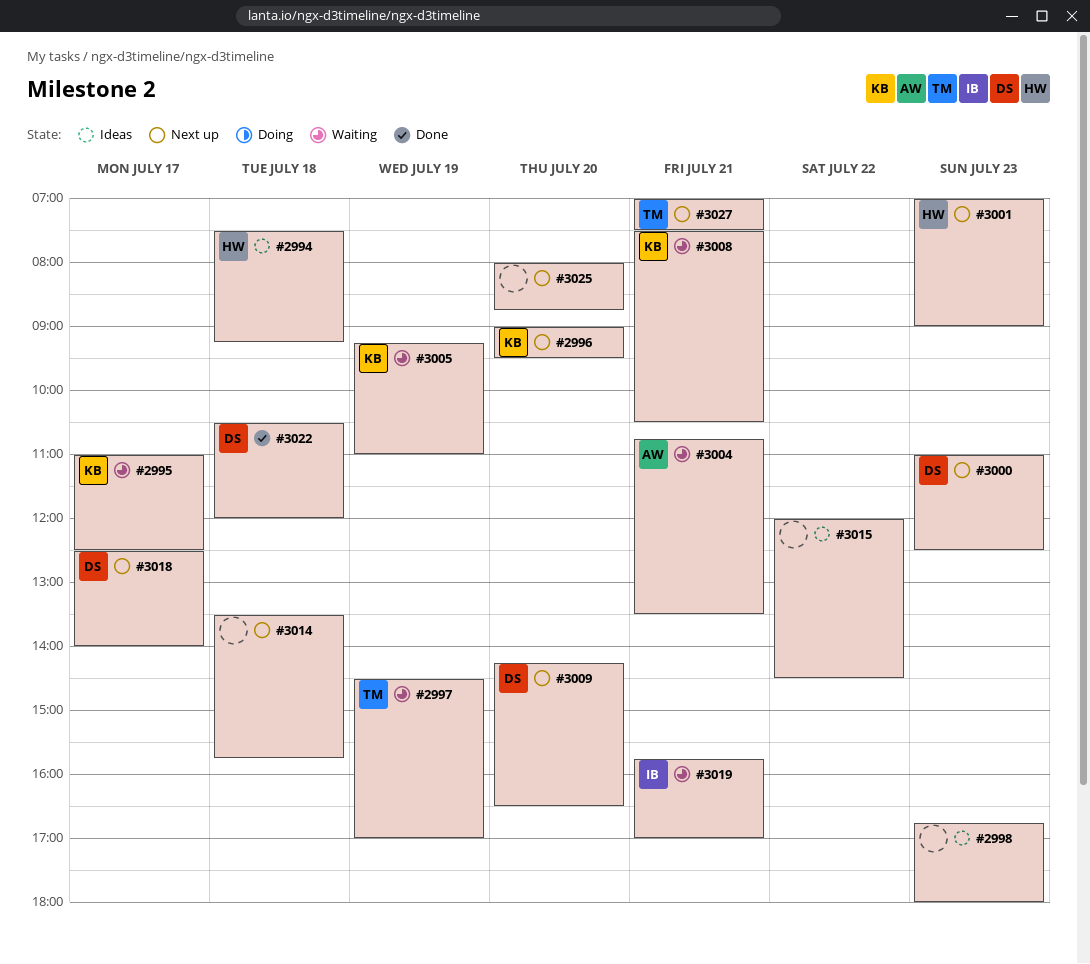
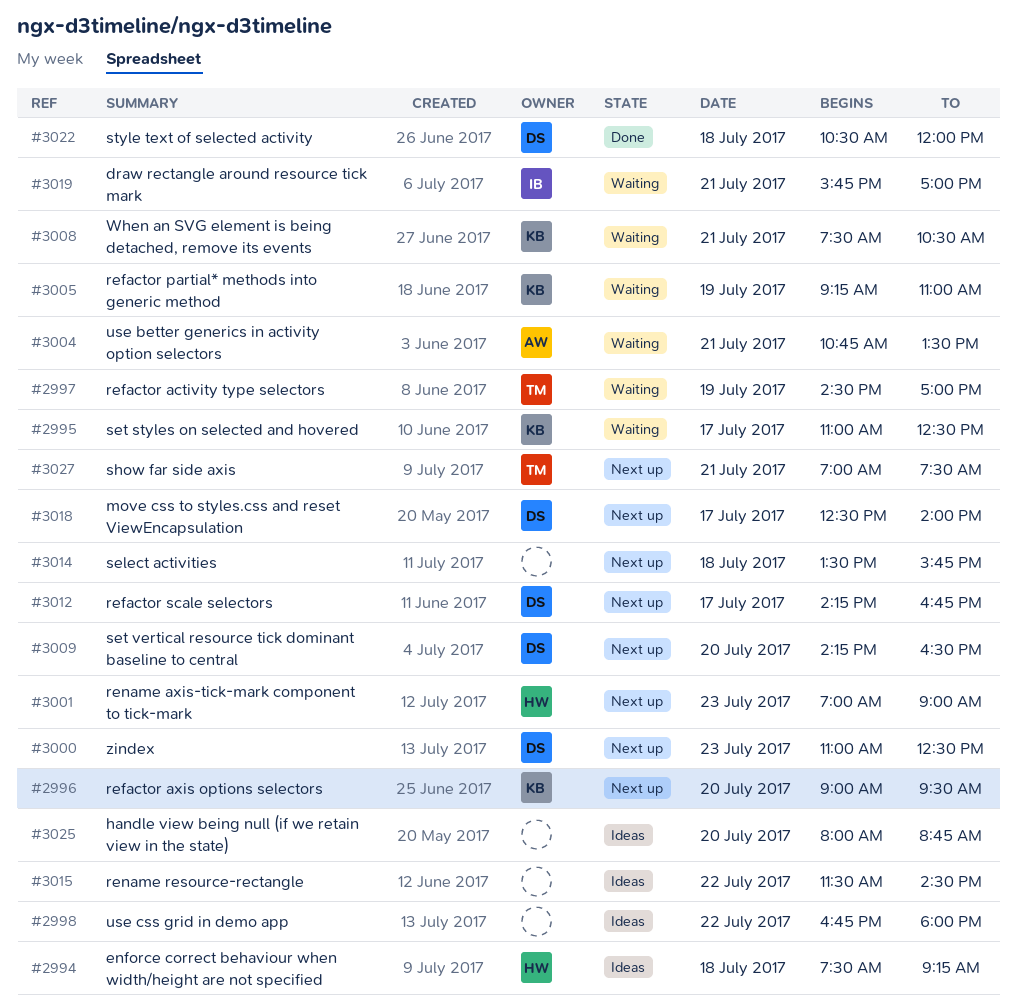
#2998, day: Jul 23 -> Jul 22
#3012: none -> present
#3015, begins: 12:00 -> 11:30
#3025, status: Next up -> Ideas

